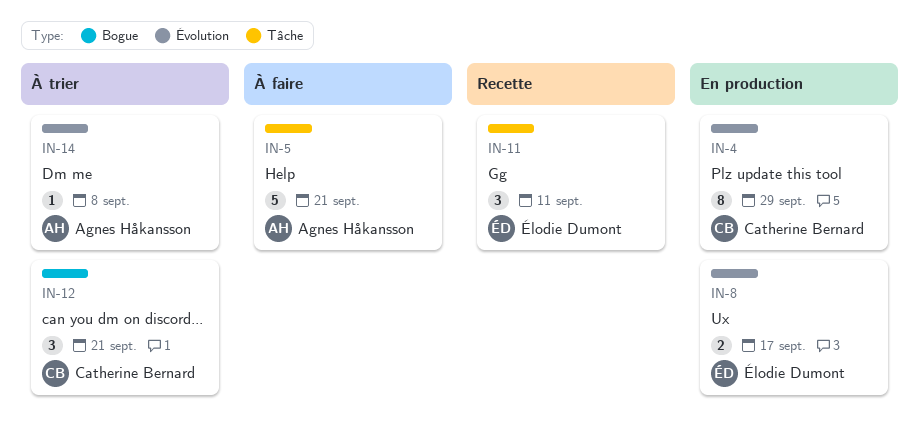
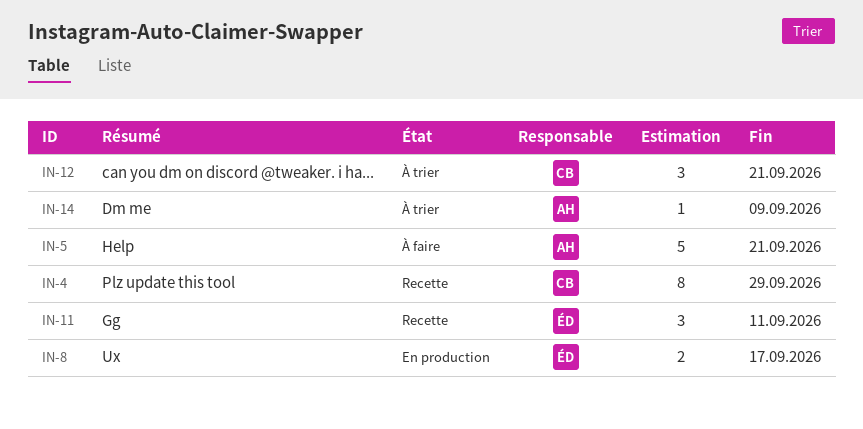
IN-4, status: En production -> Recette
IN-14, due: Sep 8 -> Sep 9

